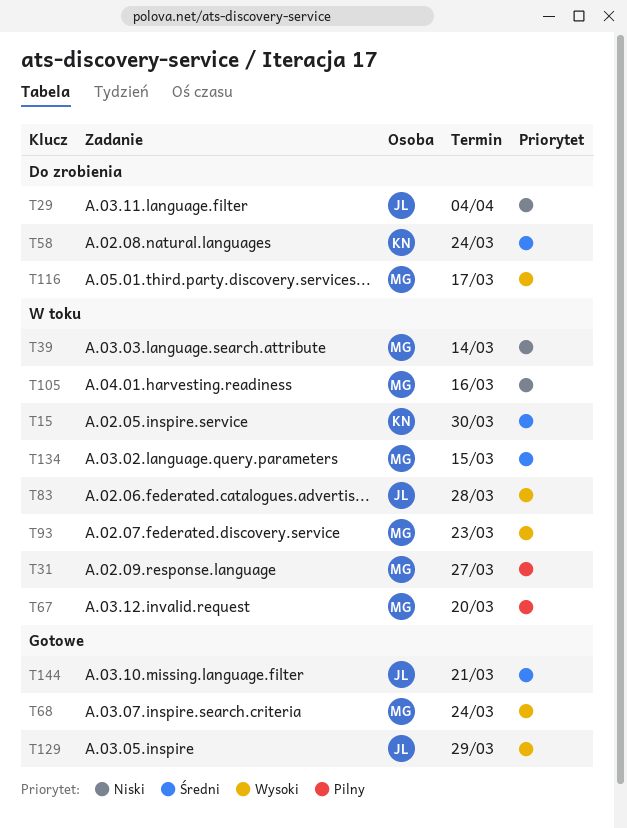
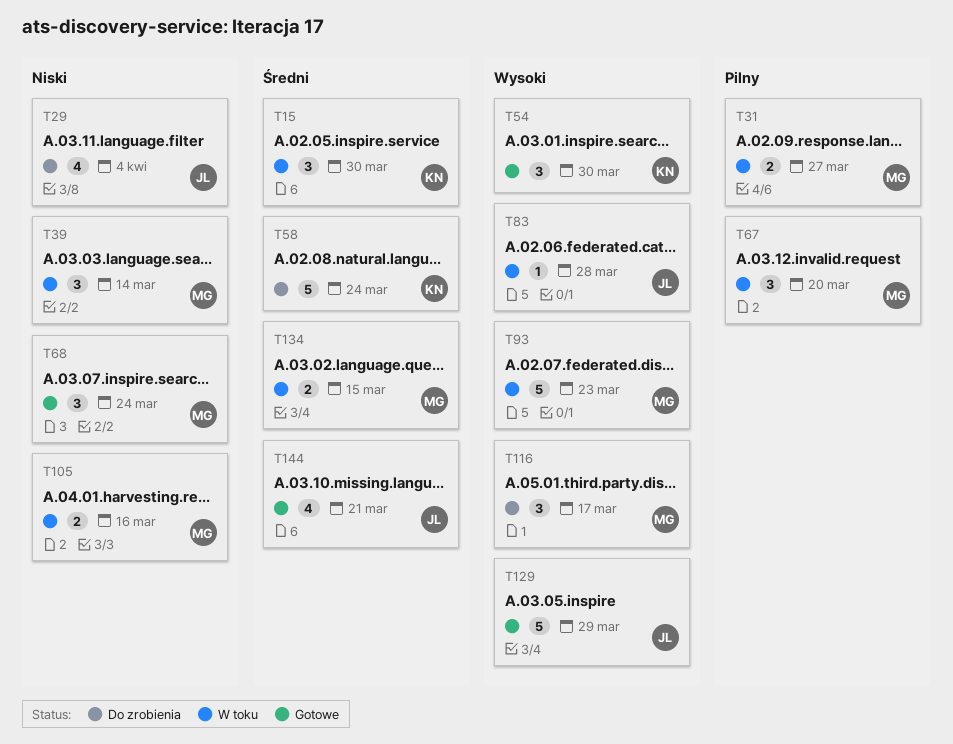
T54: none -> present
T68, priority: Wysoki -> Niski

